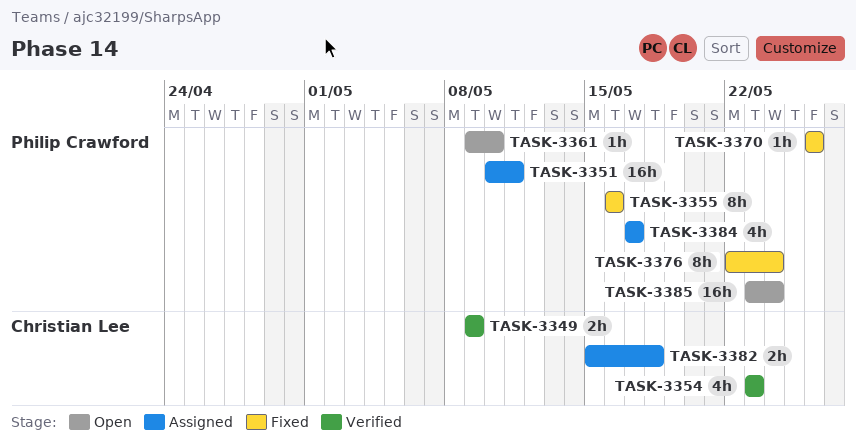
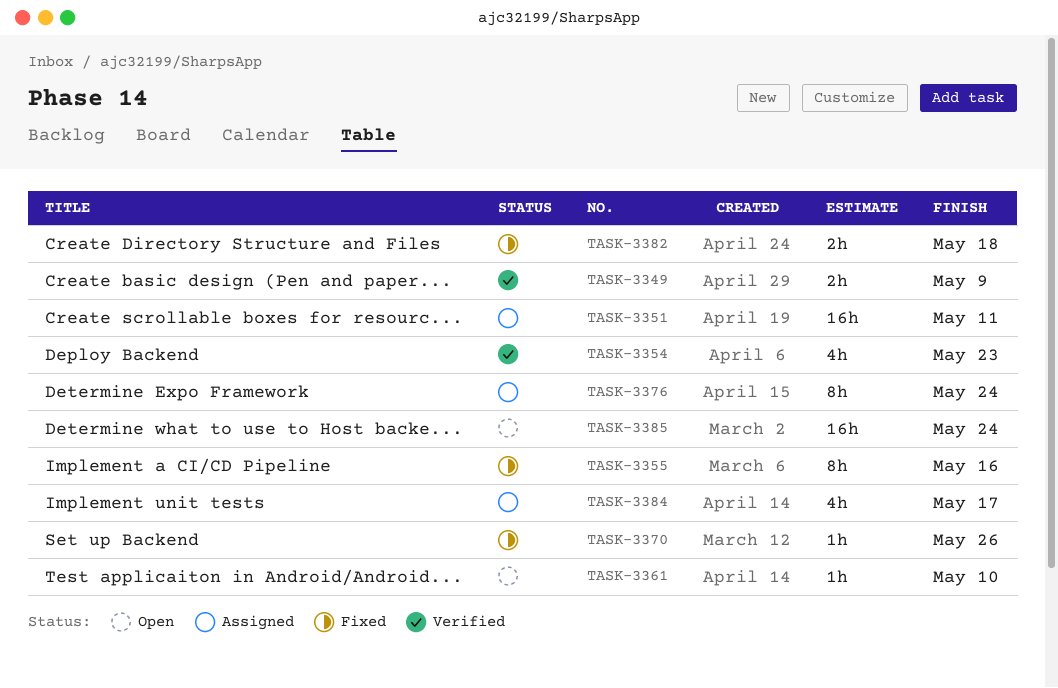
TASK-3376, status: Fixed -> Assigned
TASK-3382, status: Assigned -> Fixed

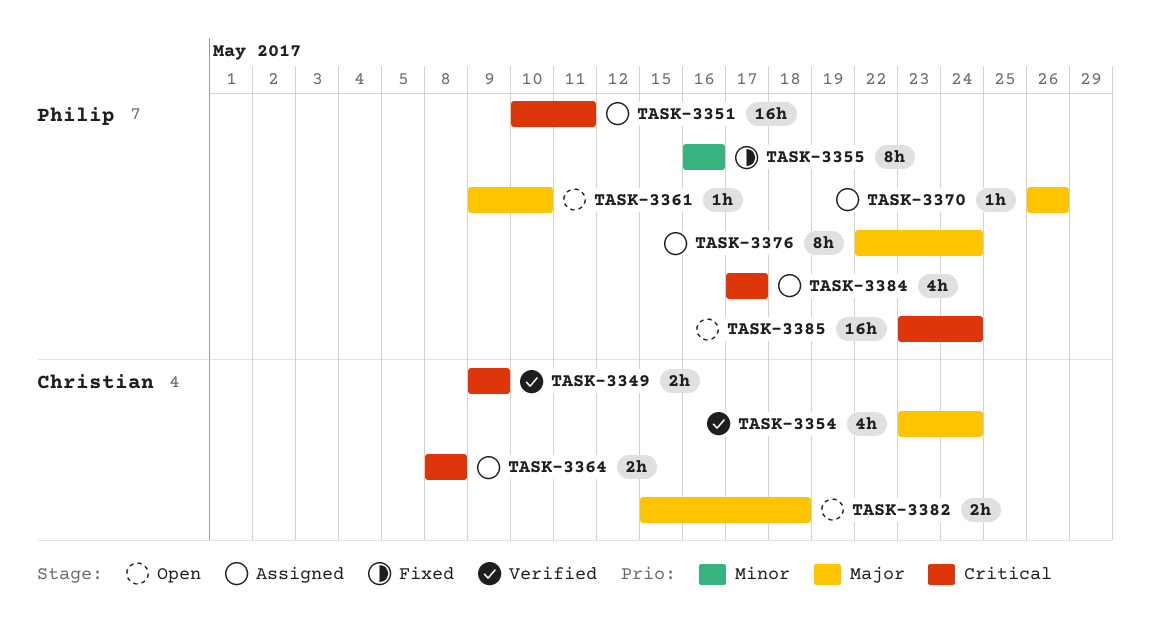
TASK-3354, due: May 23 -> May 24
TASK-3364: none -> present
TASK-3370, status: Fixed -> Assigned
TASK-3382, status: Fixed -> Open

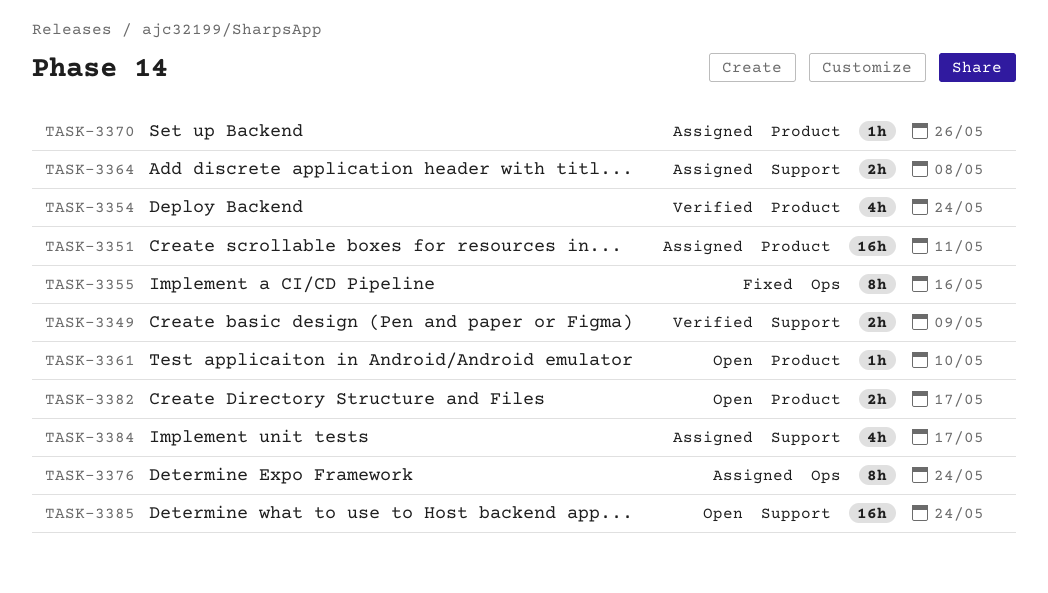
TASK-3382, due: May 18 -> May 17

